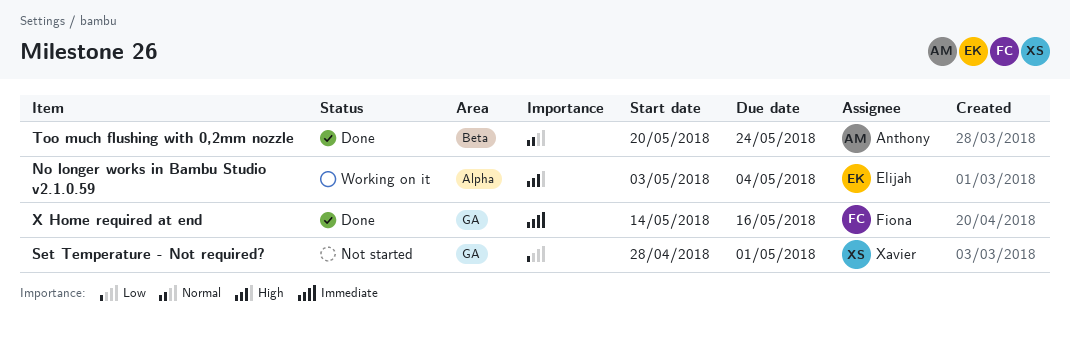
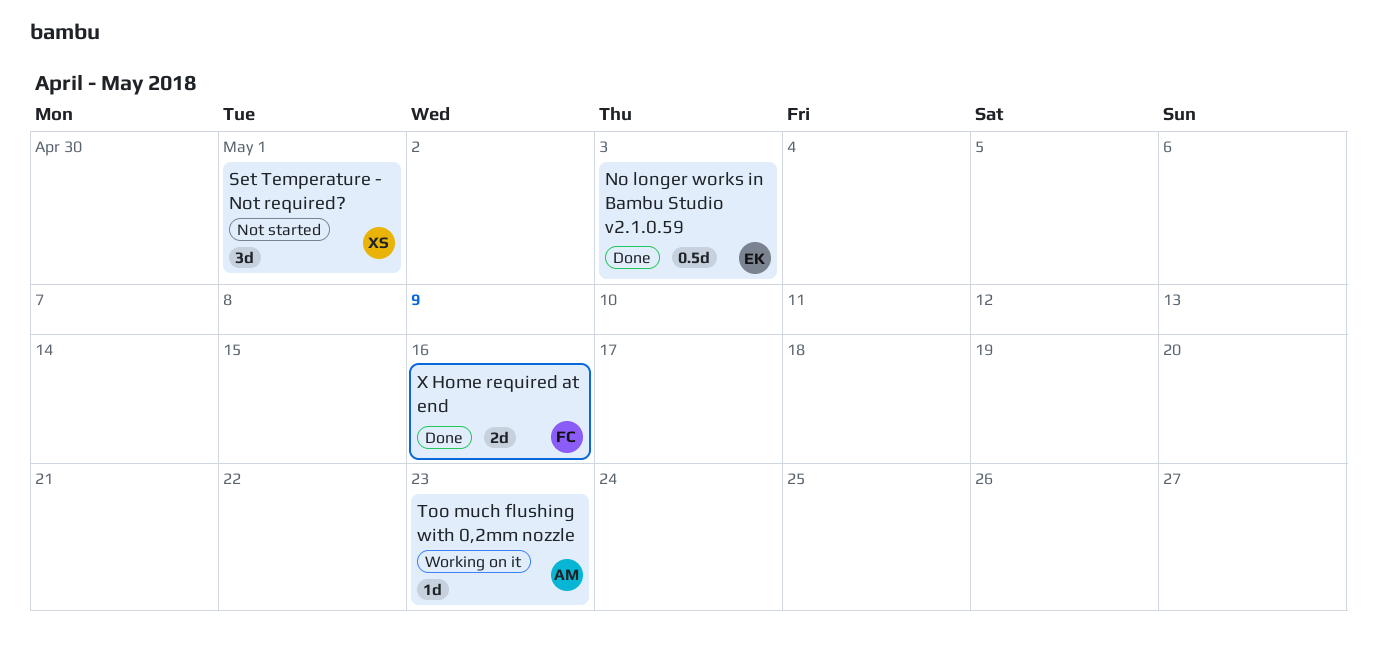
No longer works in Bambu Studio v2.1.0.59, status: Working on it -> Done
No longer works in Bambu Studio v2.1.0.59, due: May 4 -> May 3
Too much flushing with 0,2mm nozzle, status: Done -> Working on it
Too much flushing with 0,2mm nozzle, due: May 24 -> May 23

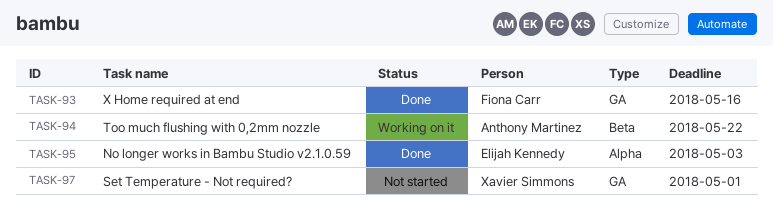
Too much flushing with 0,2mm nozzle, due: May 23 -> May 22

